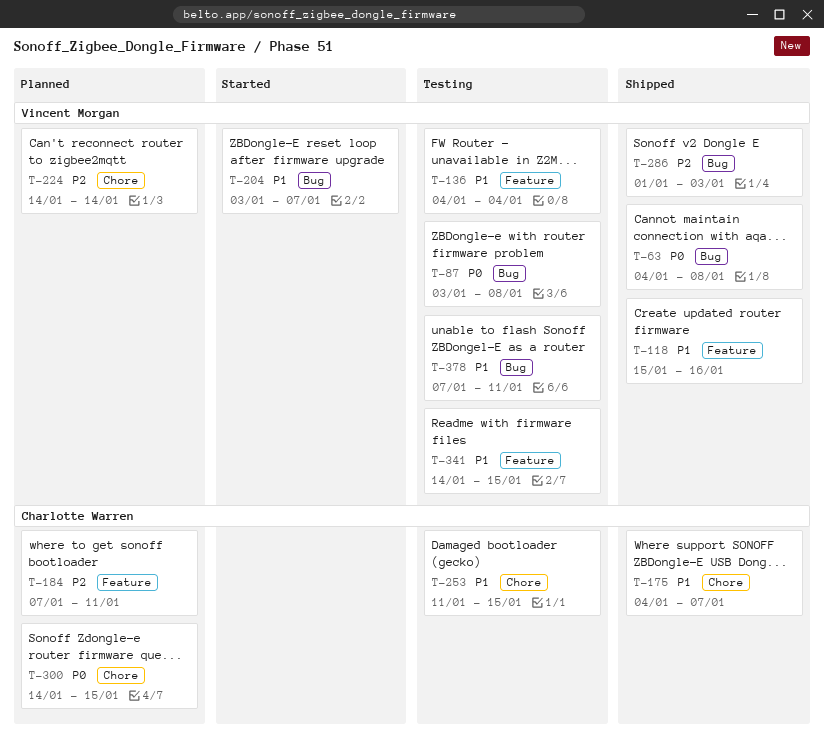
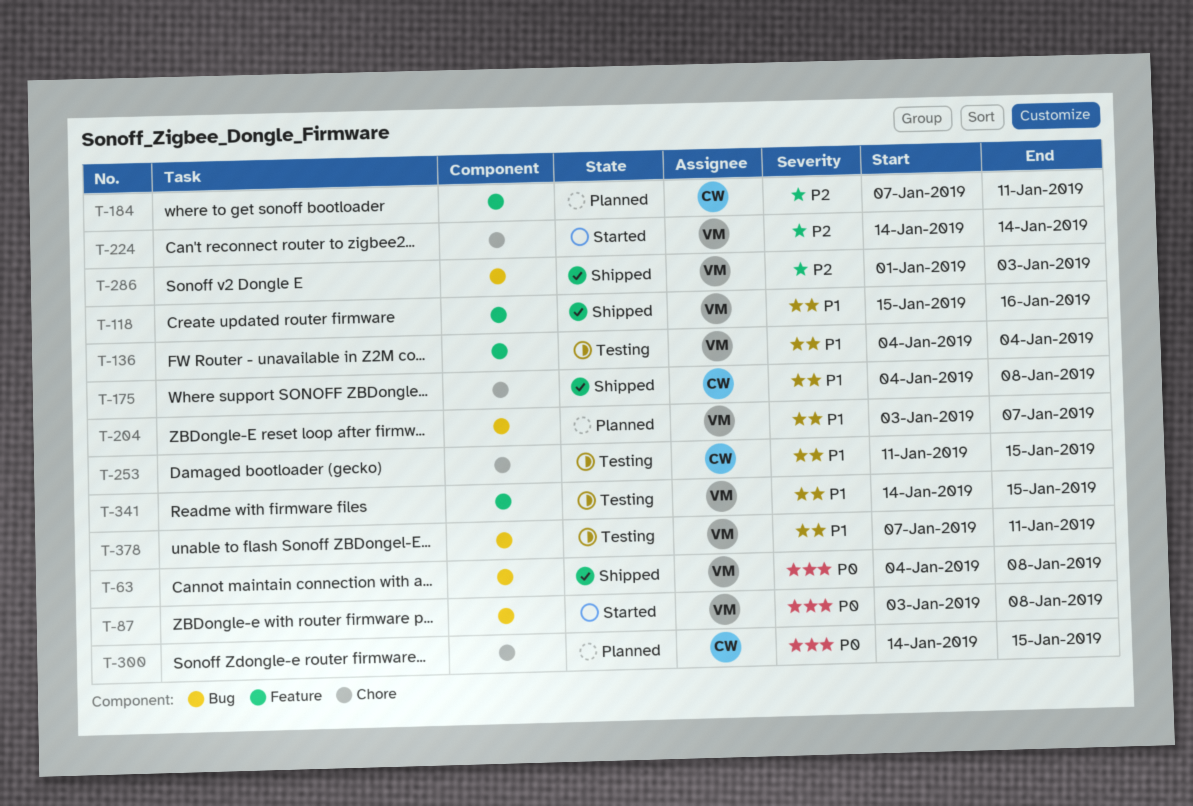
T-87, status: Testing -> Started
T-175, due: Jan 7 -> Jan 8
T-204, status: Started -> Planned
T-224, status: Planned -> Started

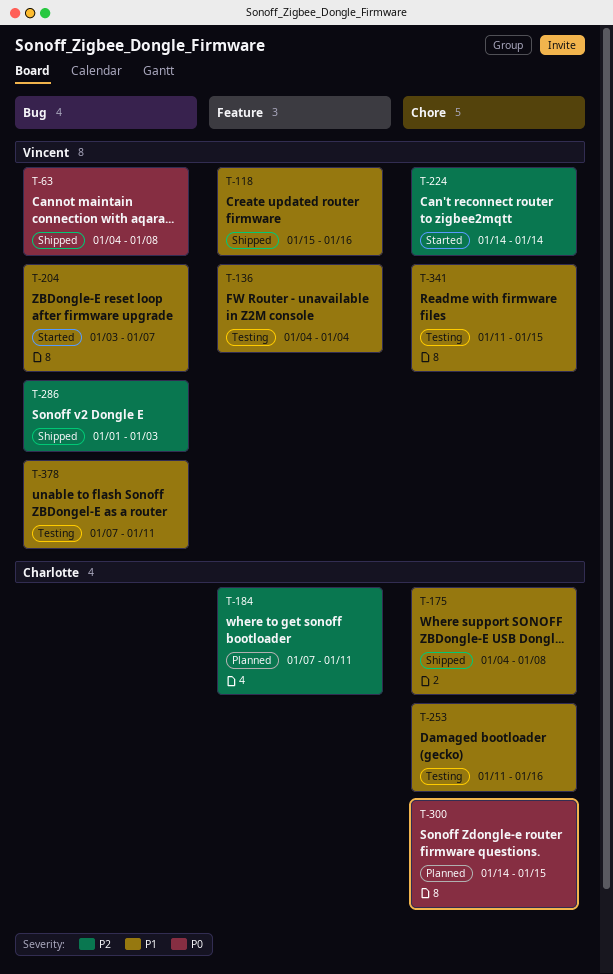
T-87: present -> none
T-204, status: Planned -> Started
T-253, due: Jan 15 -> Jan 16
T-341, label: Feature -> Chore
T-341, start: Jan 14 -> Jan 11

